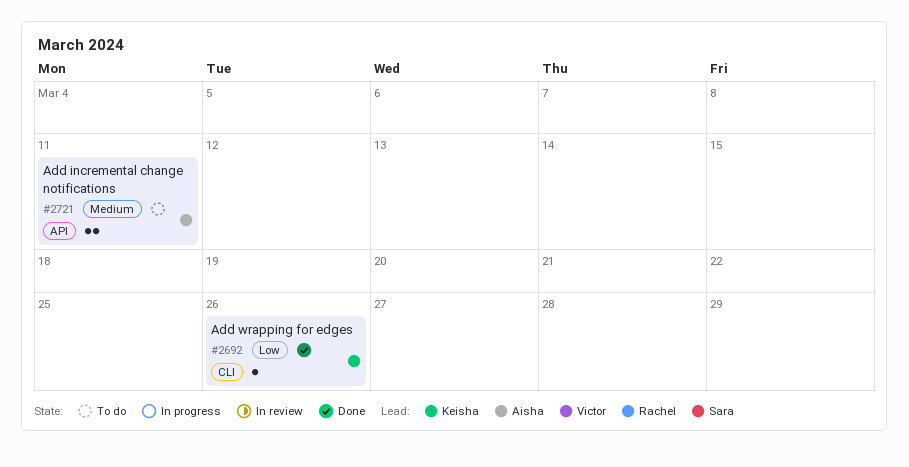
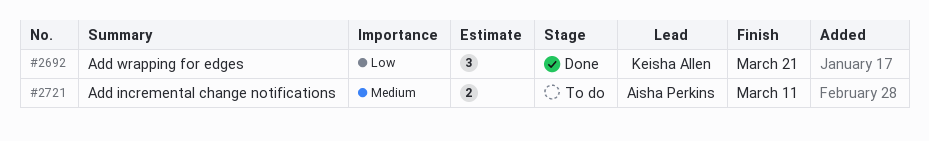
#2692, estimate: 1 -> 3
#2692, due: Mar 26 -> Mar 21

